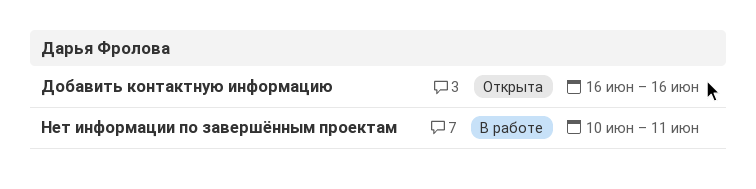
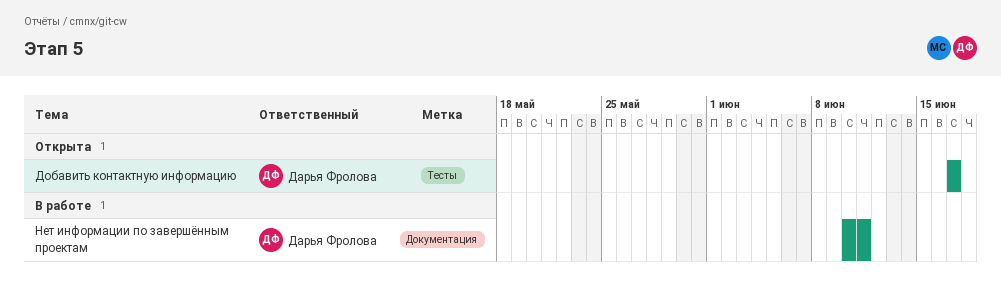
Добавить контактную информацию, start: Jun 16 -> Jun 17
Добавить контактную информацию, due: Jun 16 -> Jun 17

